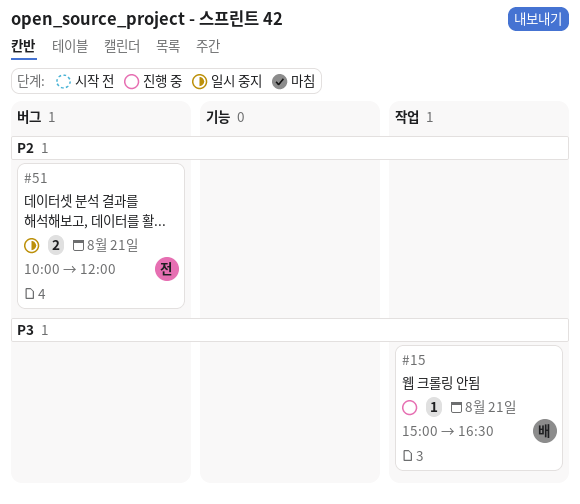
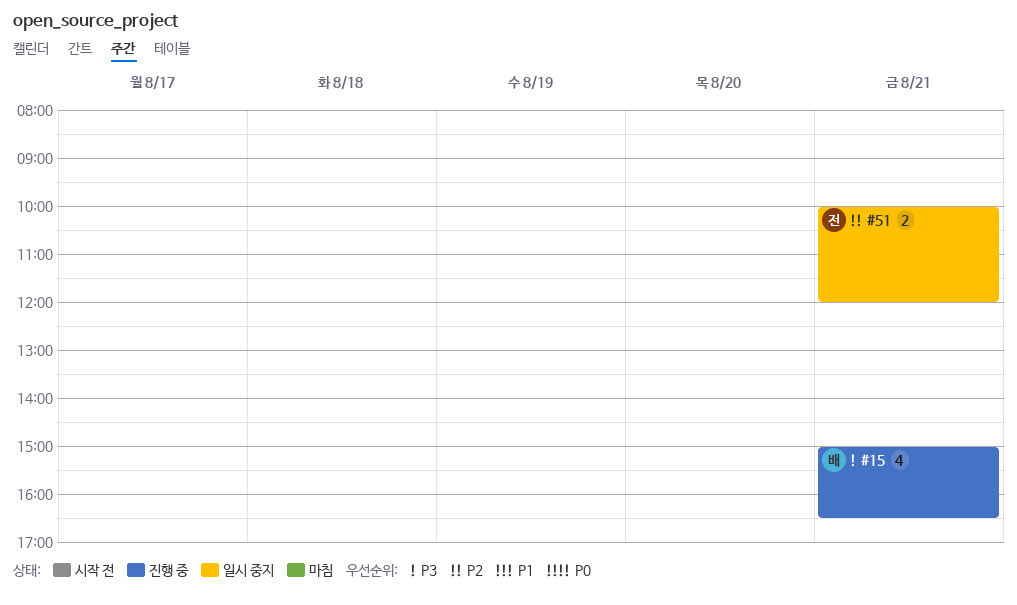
#15, estimate: 1 -> 4

